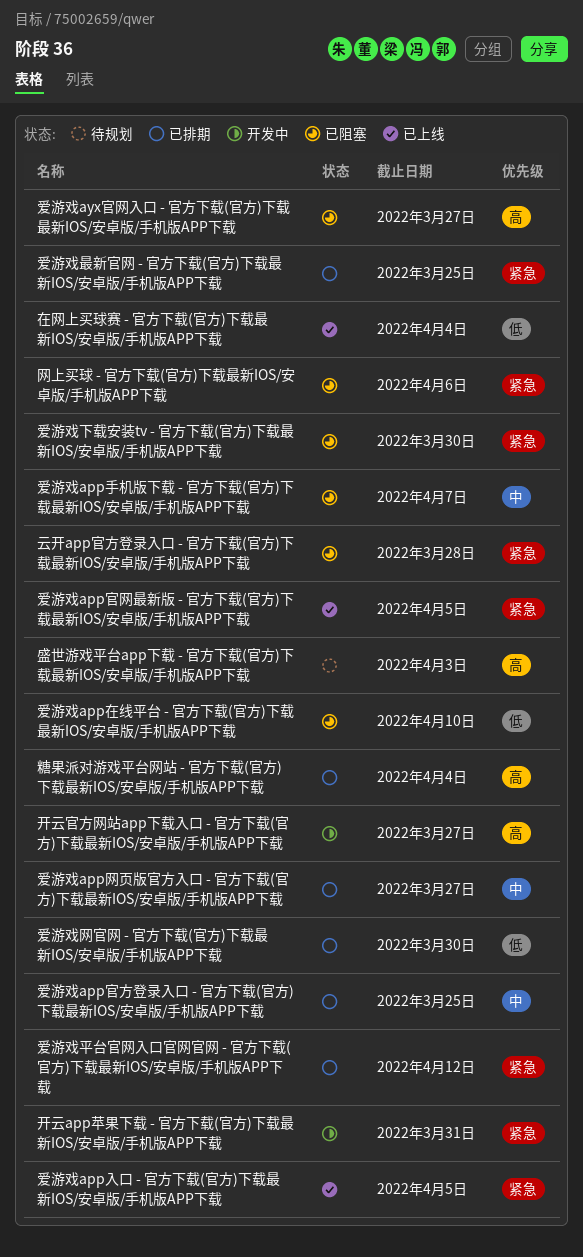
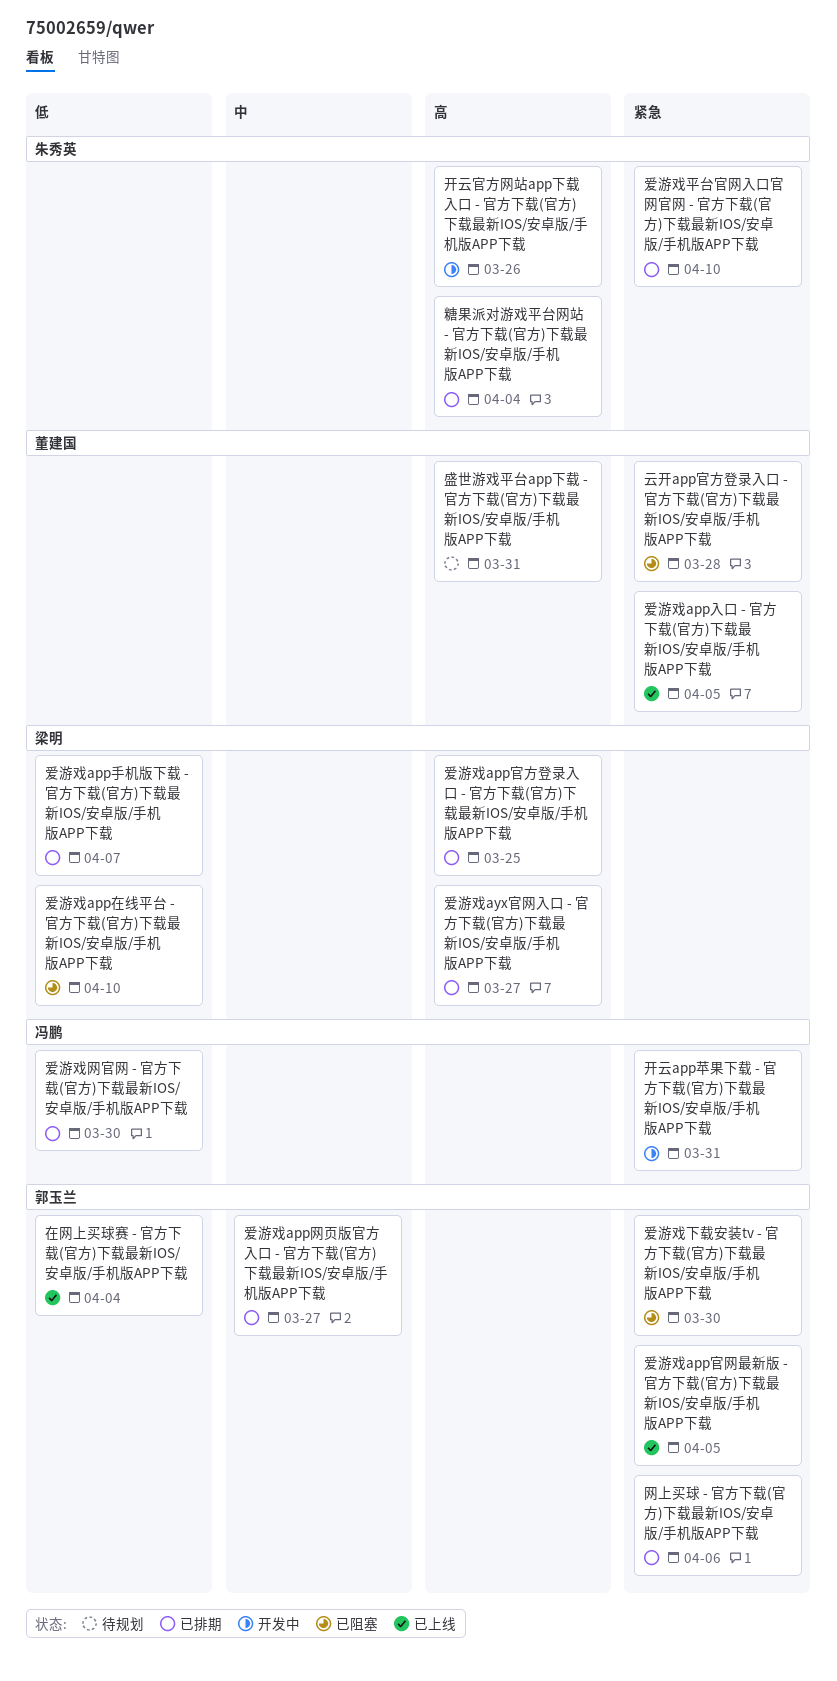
开云官方网站app下载入口 - 官方下载(官方)下载最新IOS/安卓版/手机版APP下载, due: Mar 27 -> Mar 26
爱游戏app官方登录入口 - 官方下载(官方)下载最新IOS/安卓版/手机版APP下载, priority: 中 -> 高
爱游戏app手机版下载 - 官方下载(官方)下载最新IOS/安卓版/手机版APP下载, status: 已阻塞 -> 已排期
爱游戏app手机版下载 - 官方下载(官方)下载最新IOS/安卓版/手机版APP下载, priority: 中 -> 低
爱游戏ayx官网入口 - 官方下载(官方)下载最新IOS/安卓版/手机版APP下载, status: 已阻塞 -> 已排期
爱游戏平台官网入口官网官网 - 官方下载(官方)下载最新IOS/安卓版/手机版APP下载, due: Apr 12 -> Apr 10
爱游戏最新官网 - 官方下载(官方)下载最新IOS/安卓版/手机版APP下载: present -> none
盛世游戏平台app下载 - 官方下载(官方)下载最新IOS/安卓版/手机版APP下载, due: Apr 3 -> Mar 31
网上买球 - 官方下载(官方)下载最新IOS/安卓版/手机版APP下载, status: 已阻塞 -> 已排期

